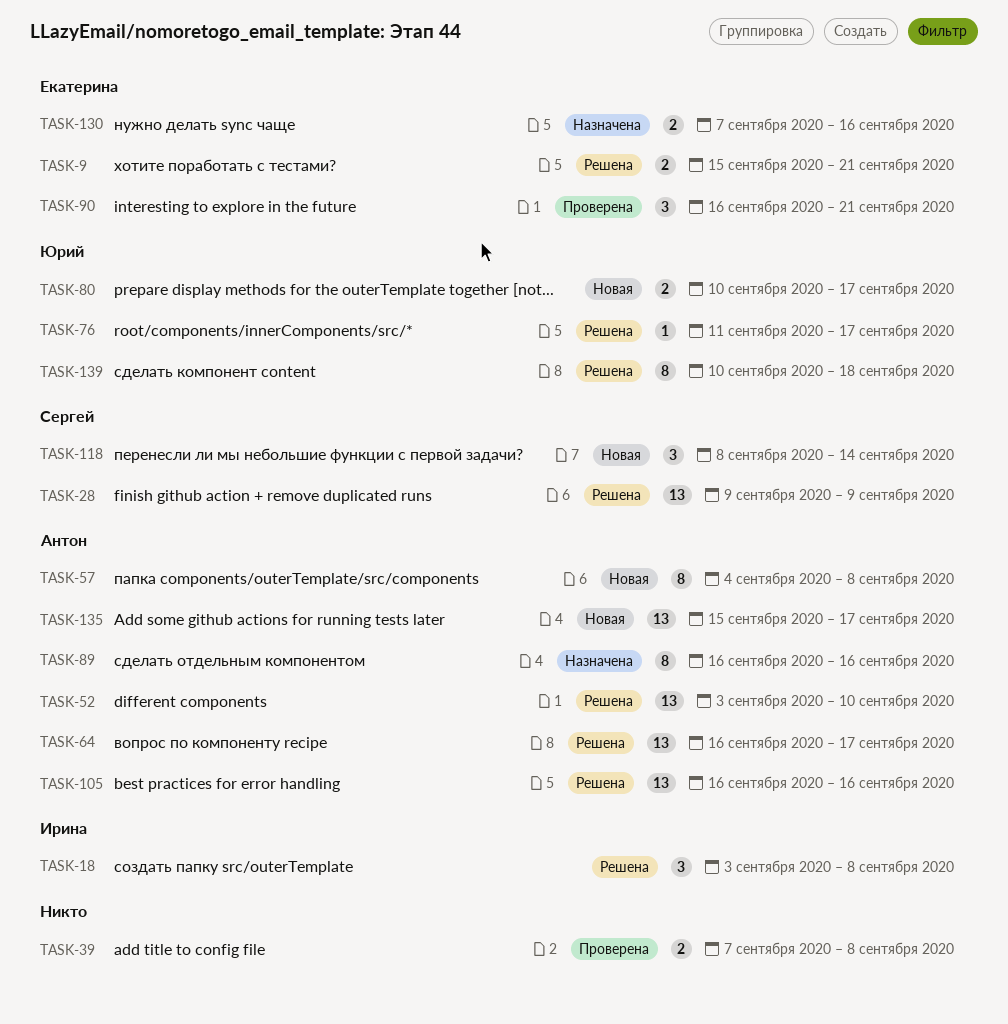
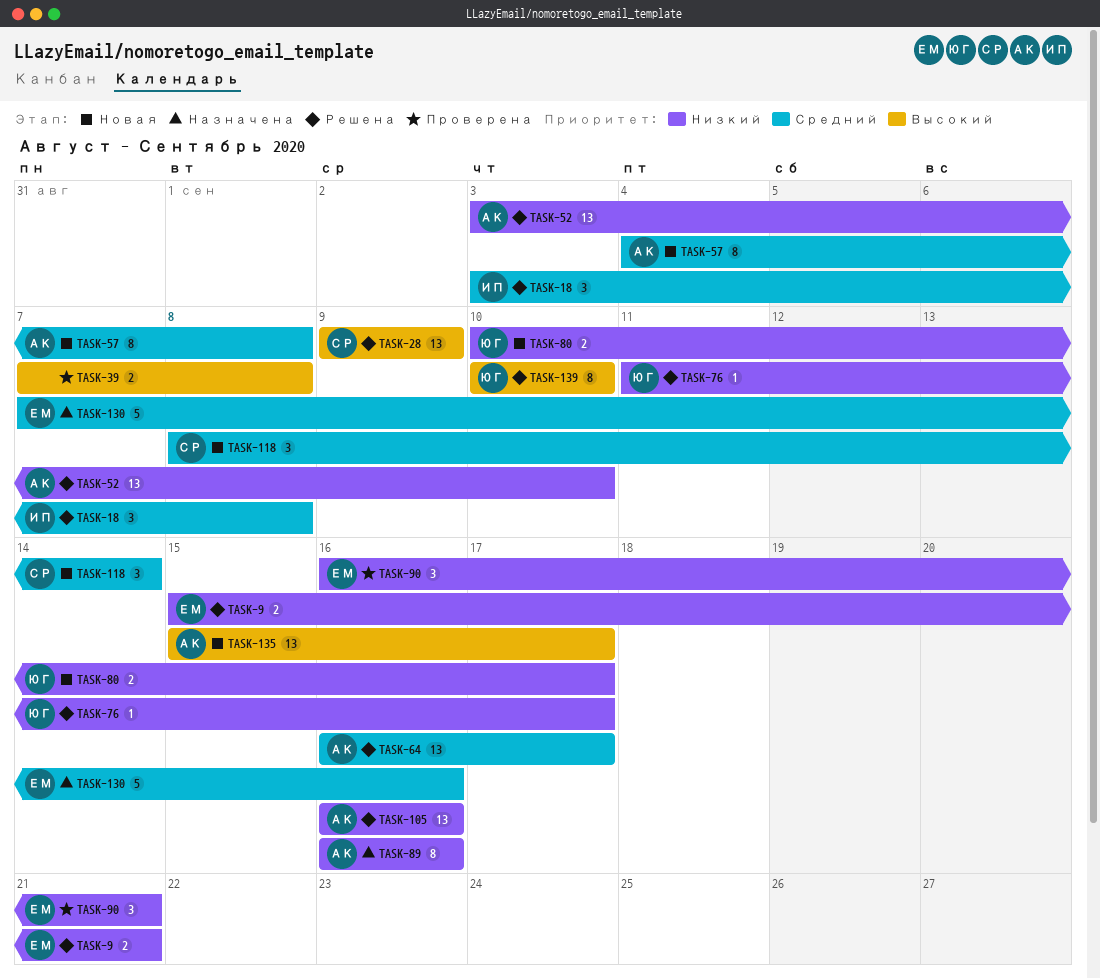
TASK-130, estimate: 2 -> 5
TASK-139, due: Sep 18 -> Sep 10

